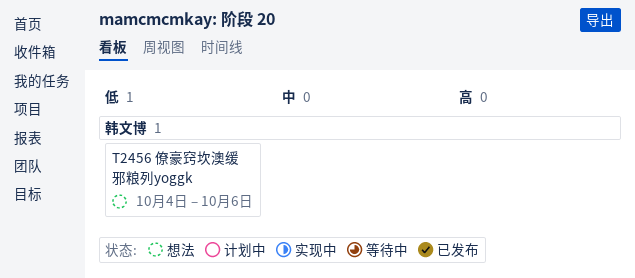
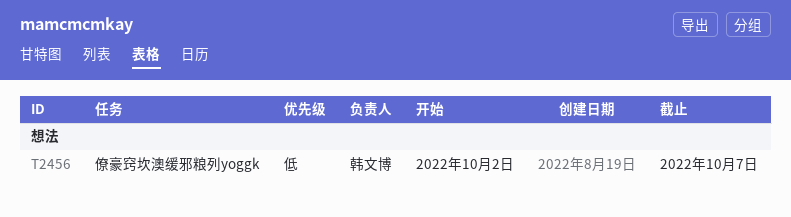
T2456, start: Oct 4 -> Oct 2
T2456, due: Oct 6 -> Oct 7

